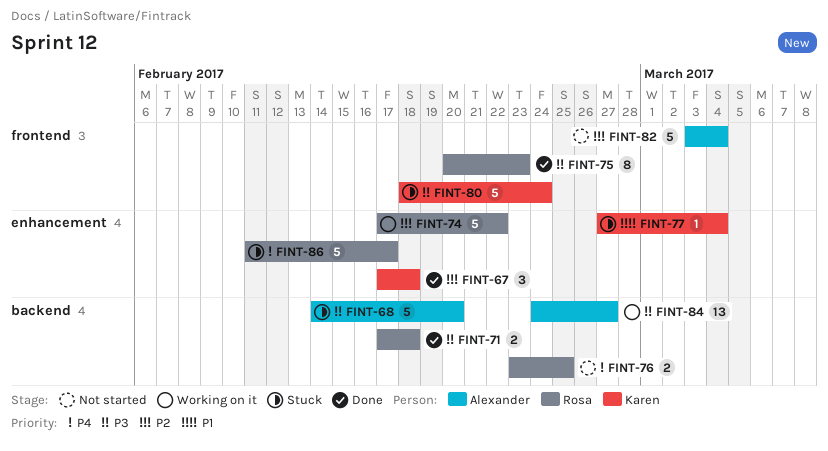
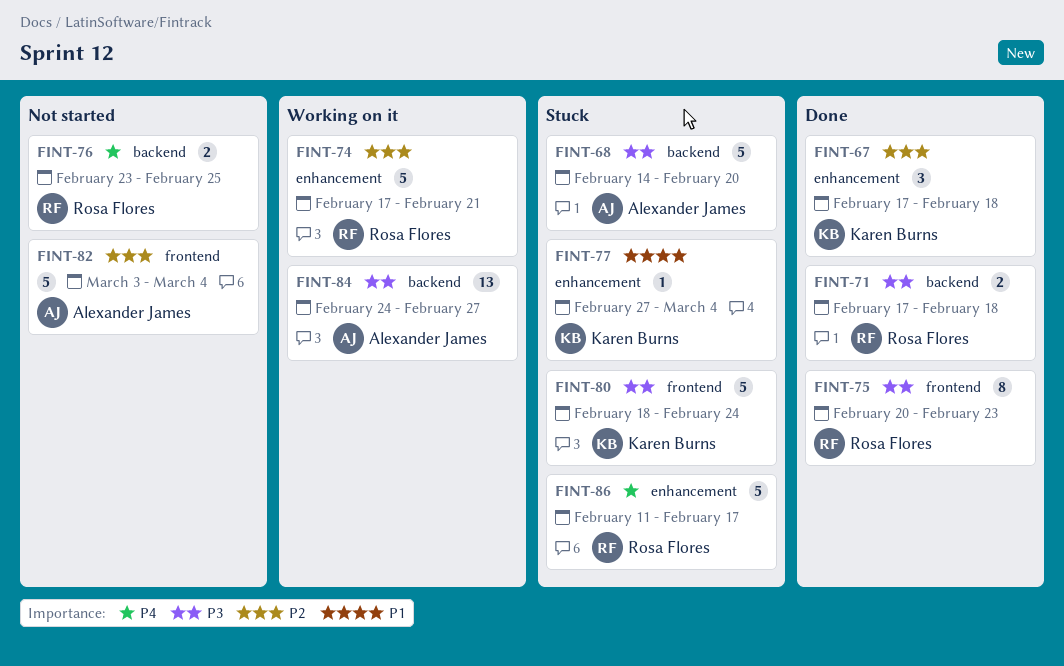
FINT-74, due: Feb 22 -> Feb 21

